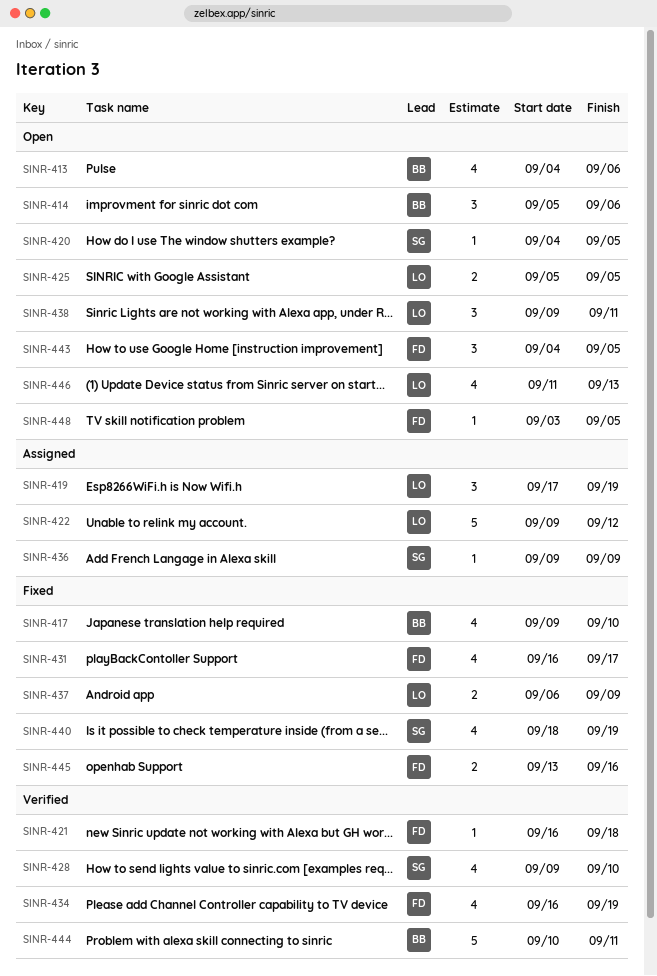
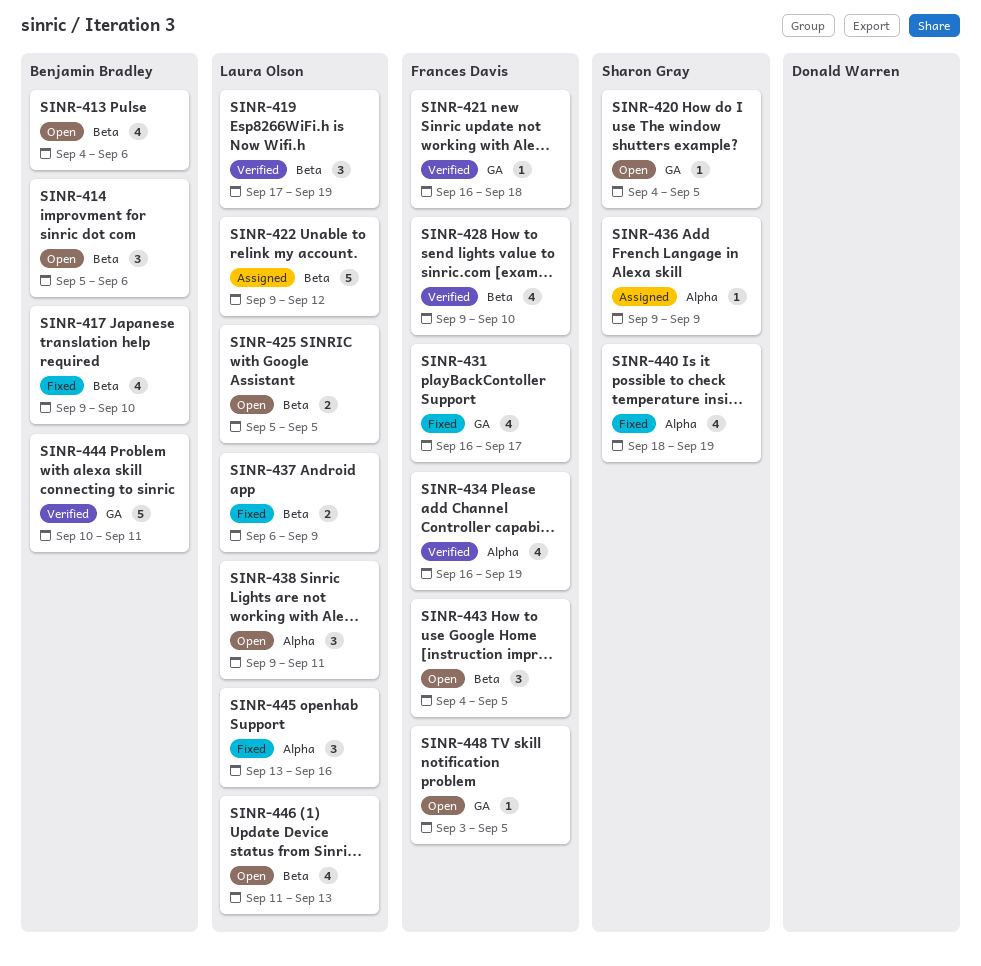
SINR-419, status: Assigned -> Verified
SINR-428, owner: Sharon Gray -> Frances Davis
SINR-445, owner: Frances Davis -> Laura Olson
SINR-445, estimate: 2 -> 3

